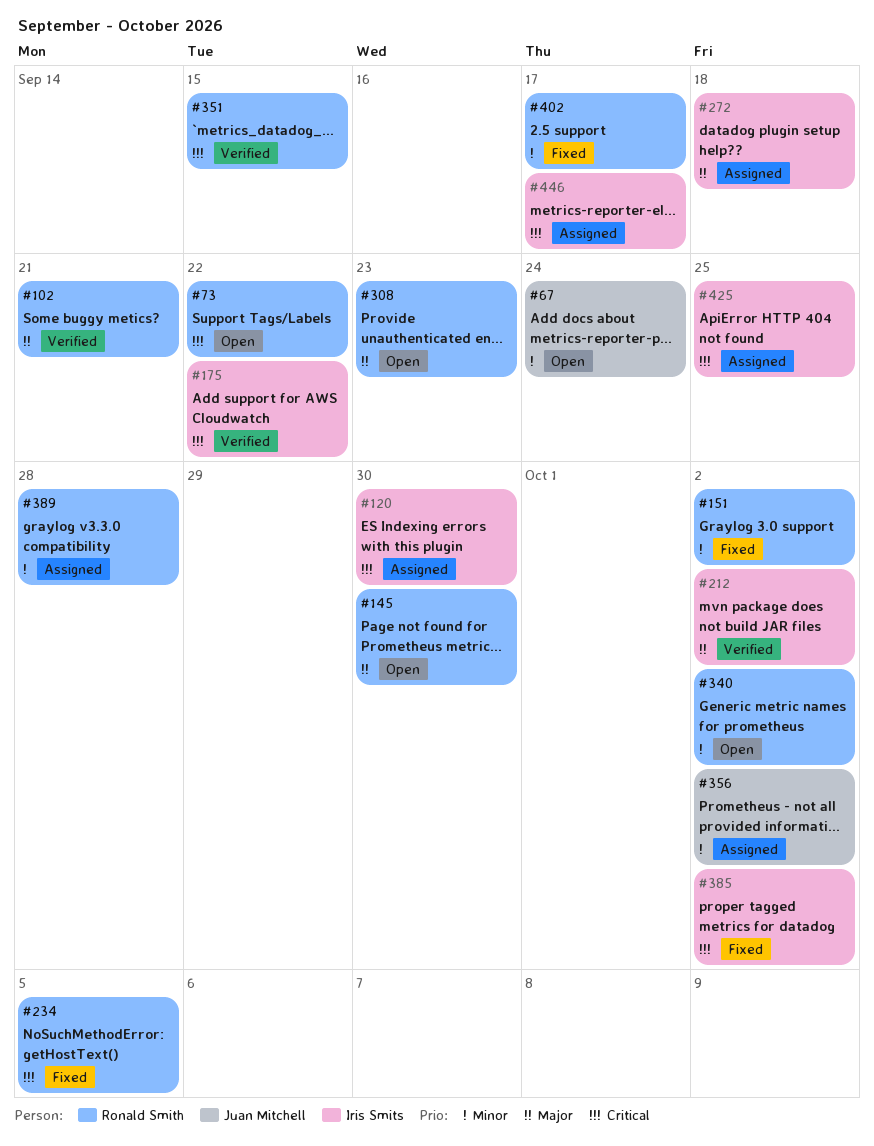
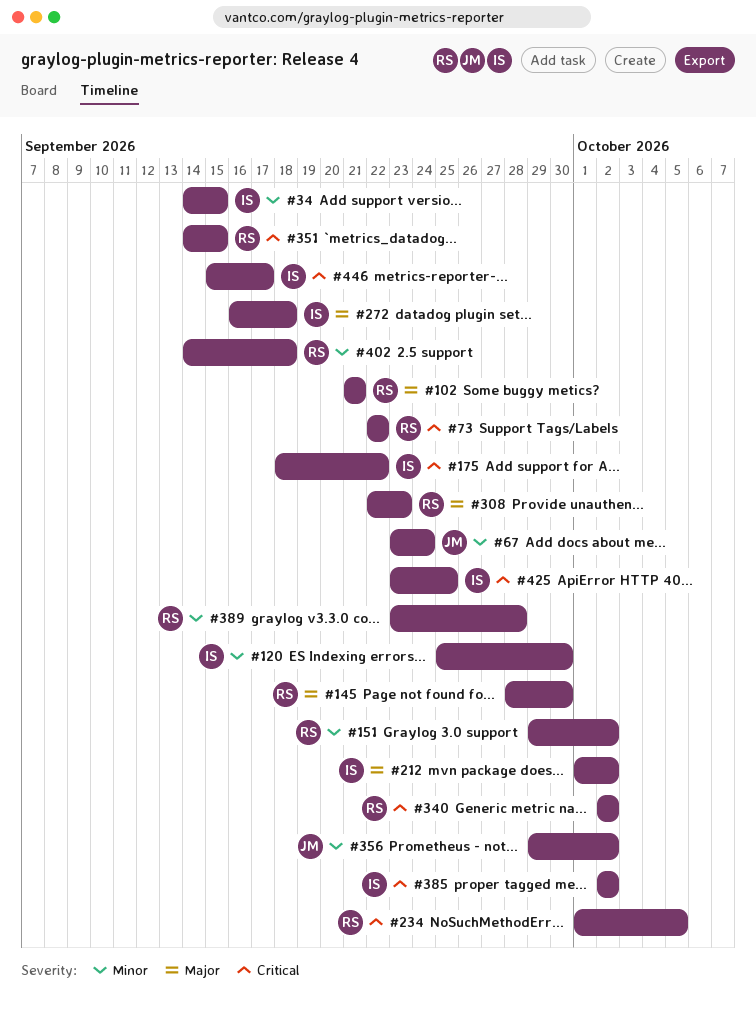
#34: none -> present
#120, priority: Critical -> Minor
#340, priority: Minor -> Critical
#402, due: Sep 17 -> Sep 18

